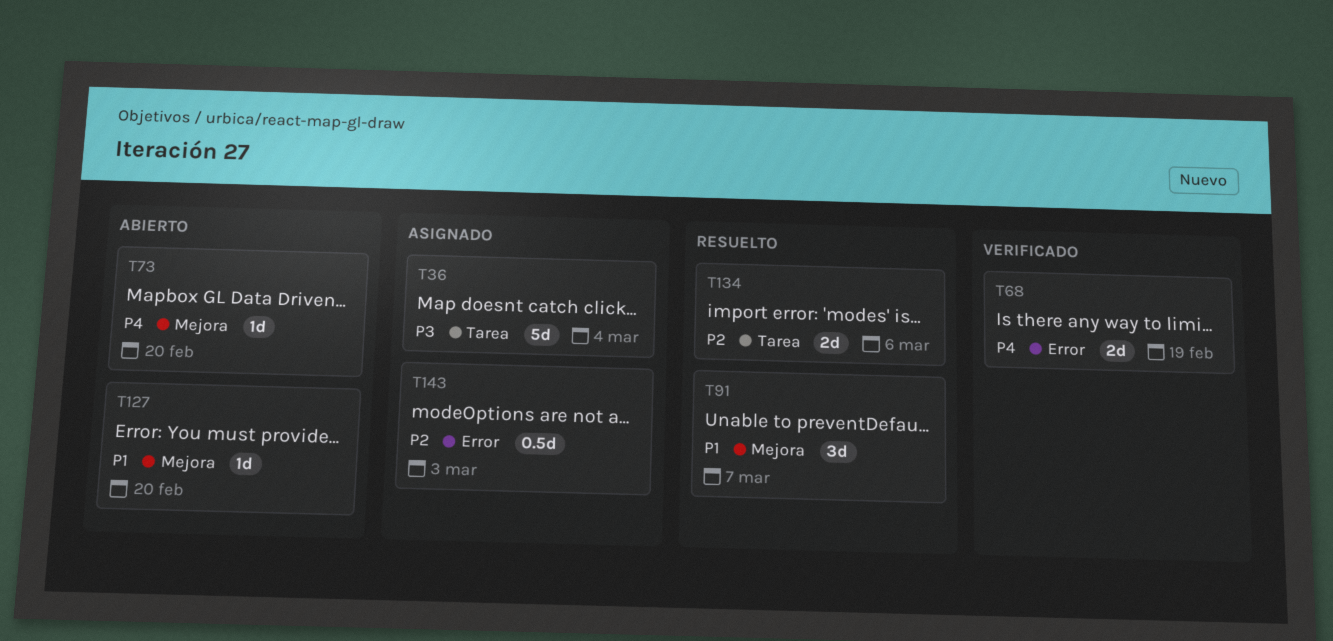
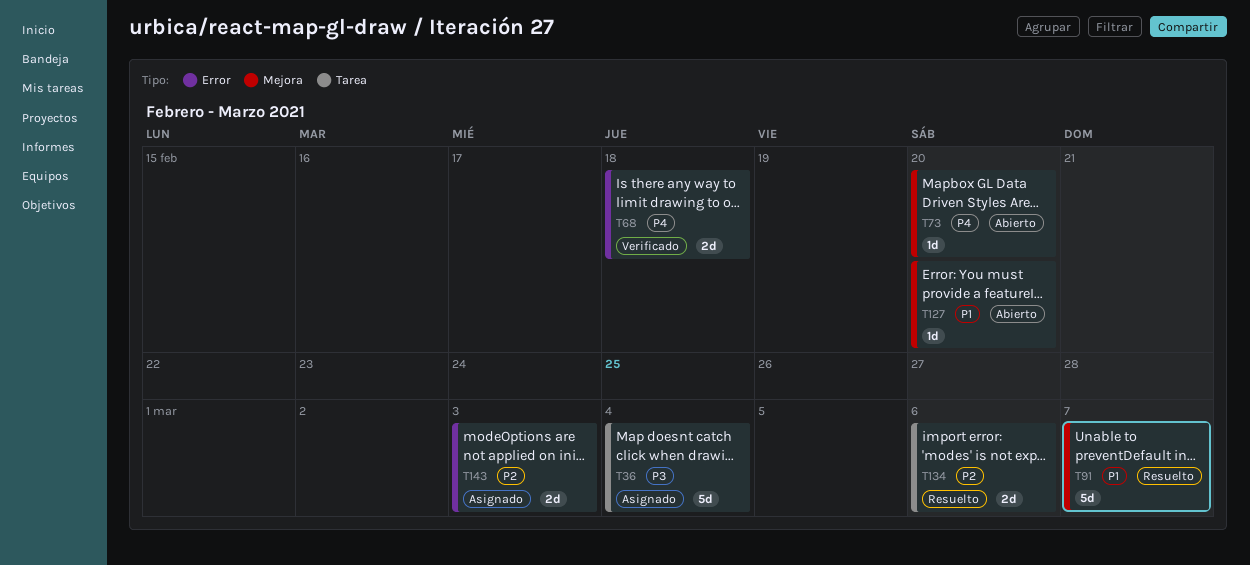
T68, due: Feb 19 -> Feb 18
T91, estimate: 3d -> 5d
T143, estimate: 0.5d -> 2d

